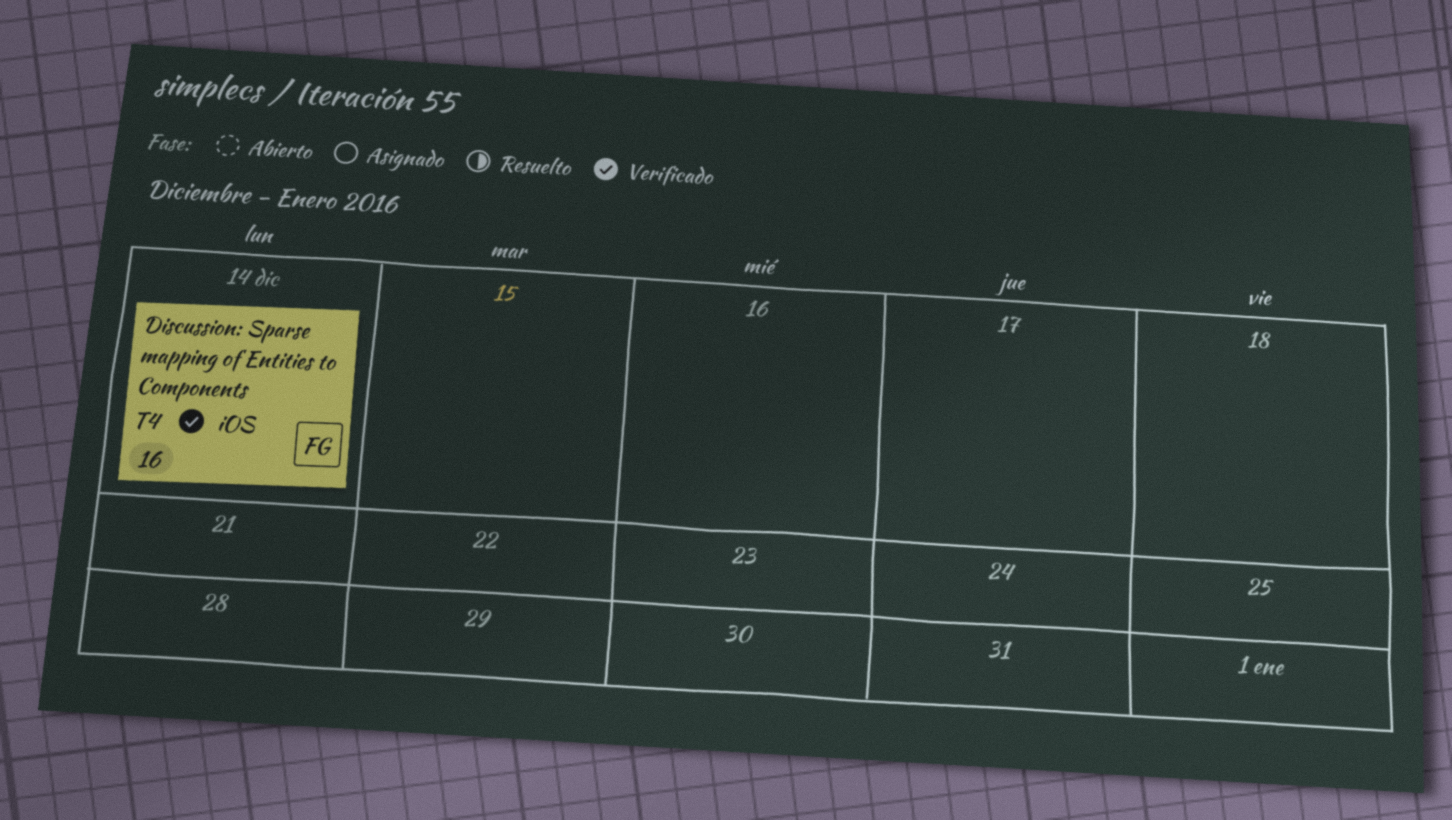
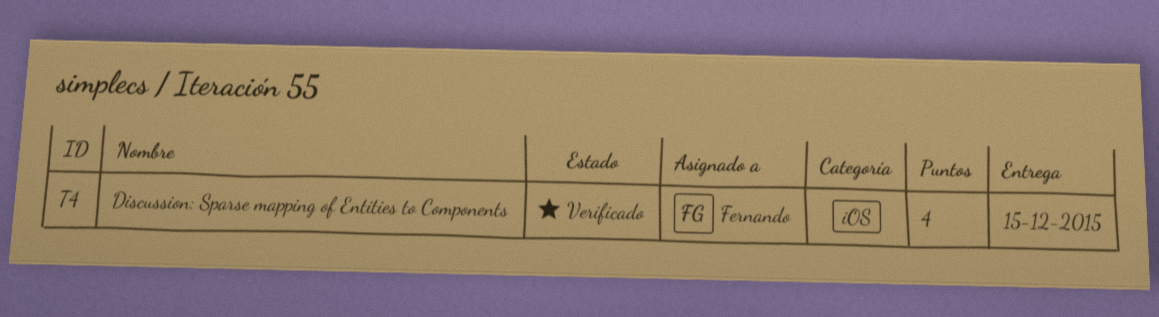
T4, estimate: 16 -> 4
T4, due: Dec 14 -> Dec 15

